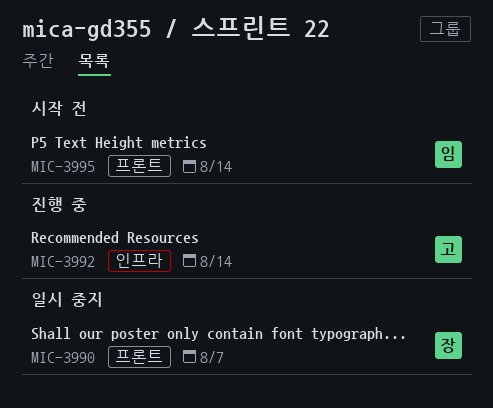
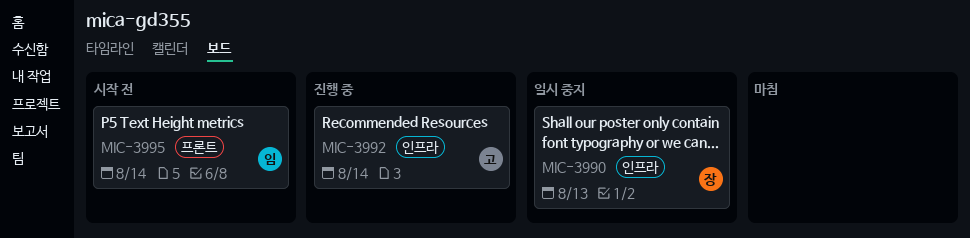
MIC-3990, label: 프론트 -> 인프라
MIC-3990, due: Aug 7 -> Aug 13

